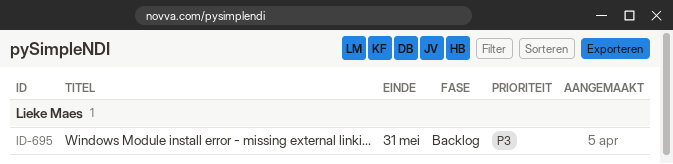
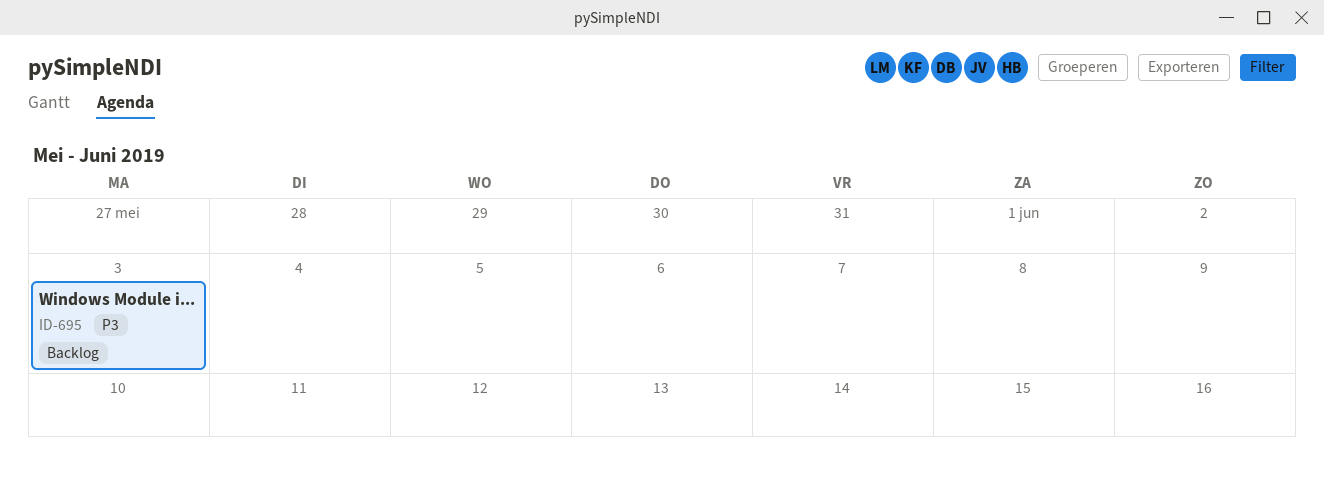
ID-695, due: May 31 -> Jun 3

